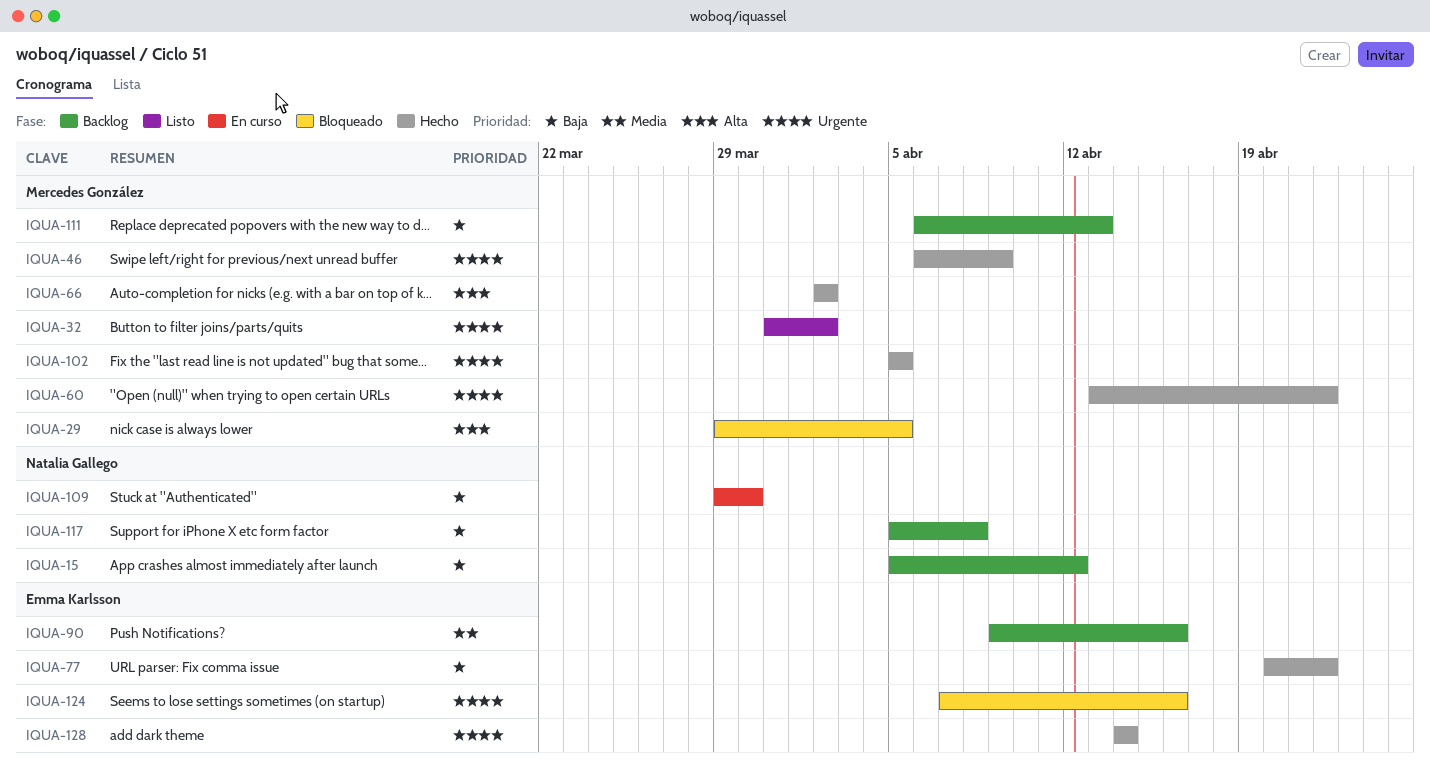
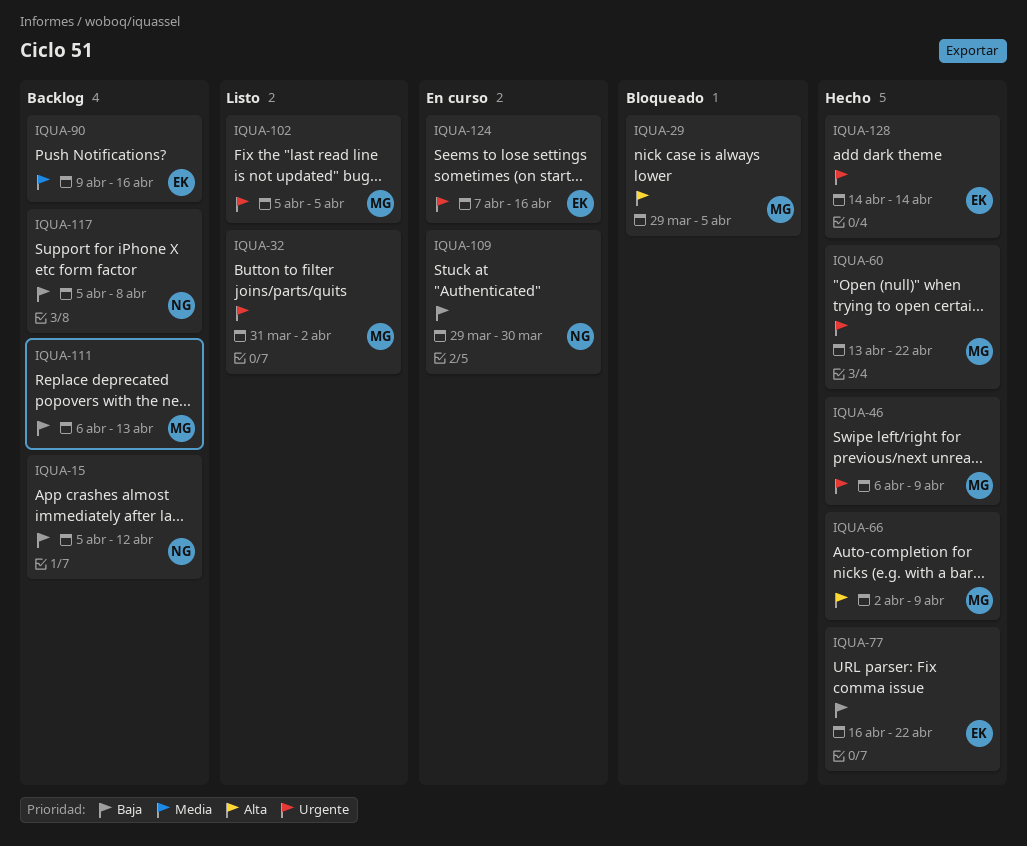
IQUA-66, due: Apr 2 -> Apr 9
IQUA-77, start: Apr 20 -> Apr 16
IQUA-102, status: Hecho -> Listo
IQUA-124, status: Bloqueado -> En curso

